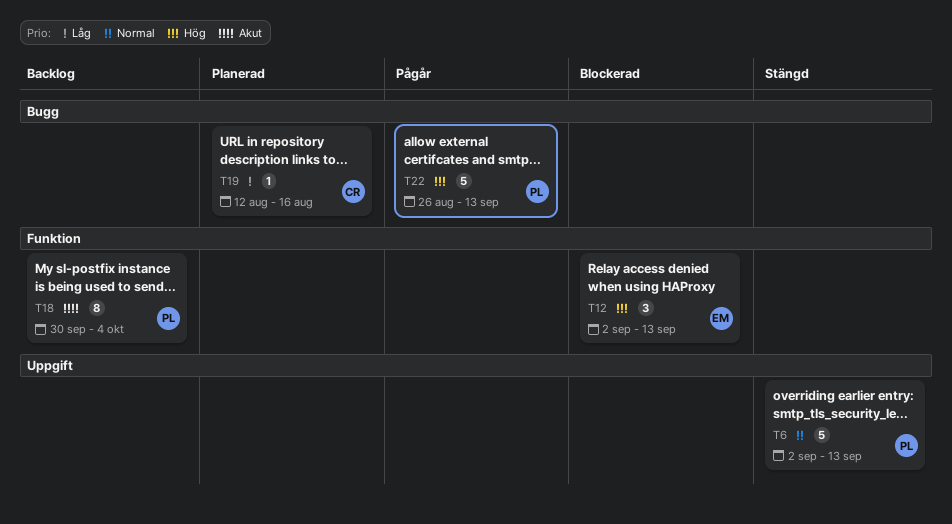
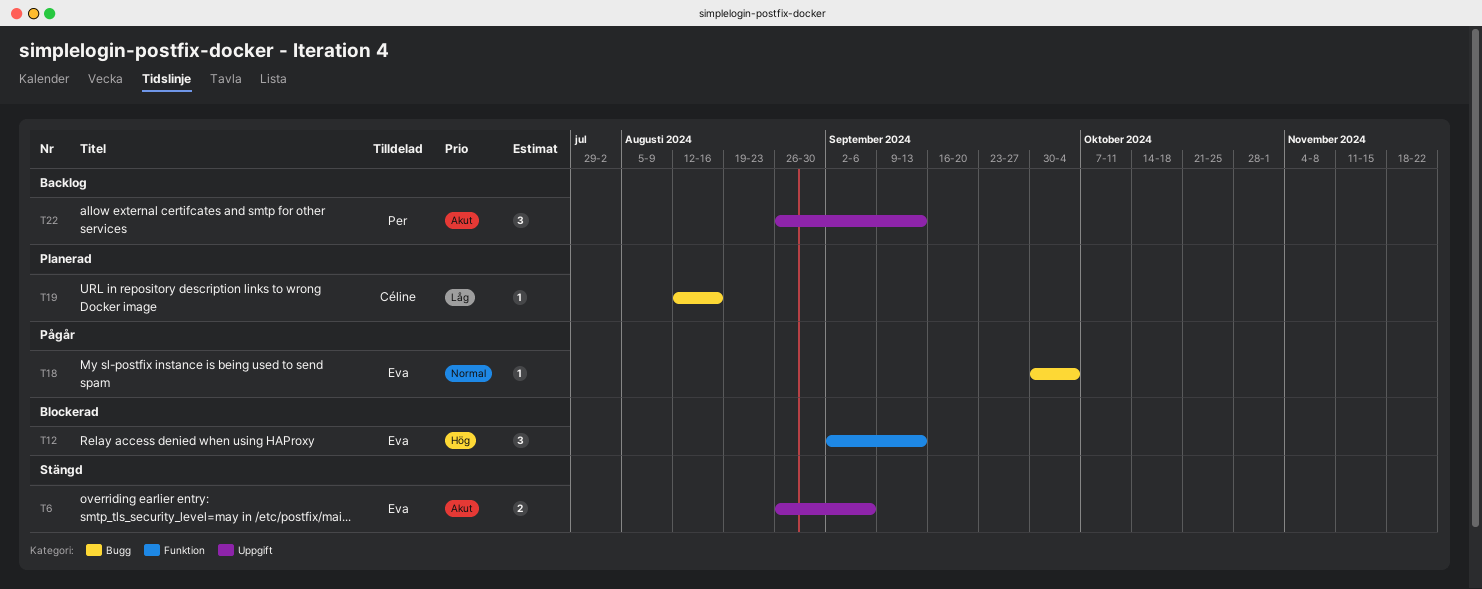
T6, owner: Per -> Eva
T6, priority: Normal -> Akut
T6, estimate: 5 -> 2
T6, start: Sep 2 -> Aug 26
T6, due: Sep 13 -> Sep 6
T18, status: Backlog -> Pågår
T18, owner: Per -> Eva
T18, priority: Akut -> Normal
T18, label: Funktion -> Bugg
T18, estimate: 8 -> 1
T22, status: Pågår -> Backlog
T22, priority: Hög -> Akut
T22, label: Bugg -> Uppgift
T22, estimate: 5 -> 3

